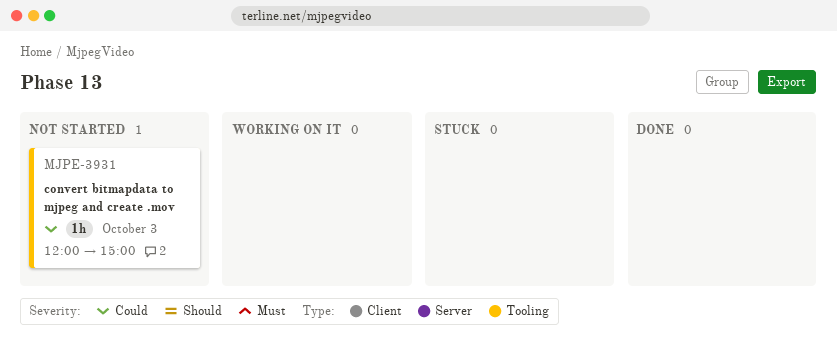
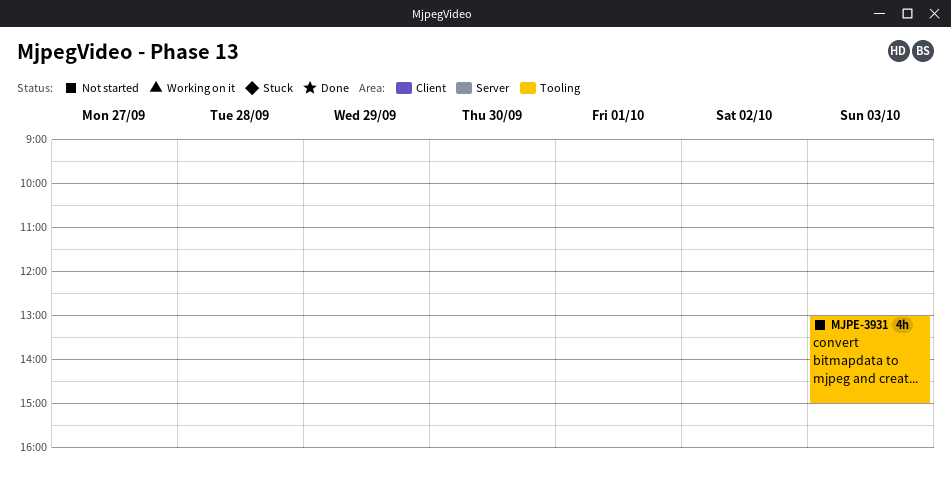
MJPE-3931, estimate: 1h -> 4h
MJPE-3931, begins: 12:00 -> 13:00

